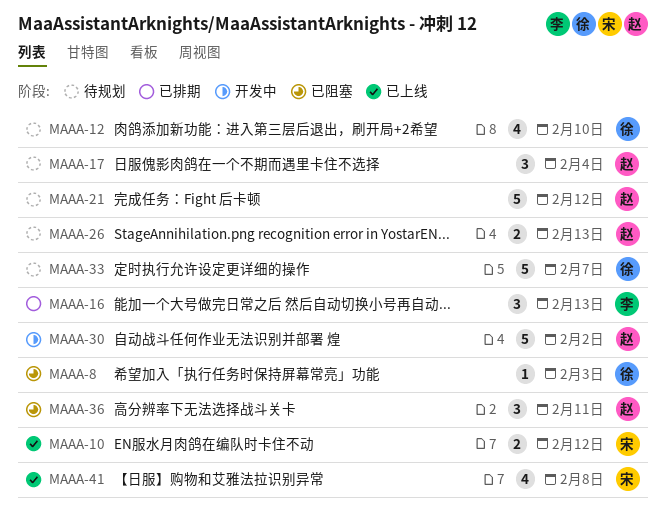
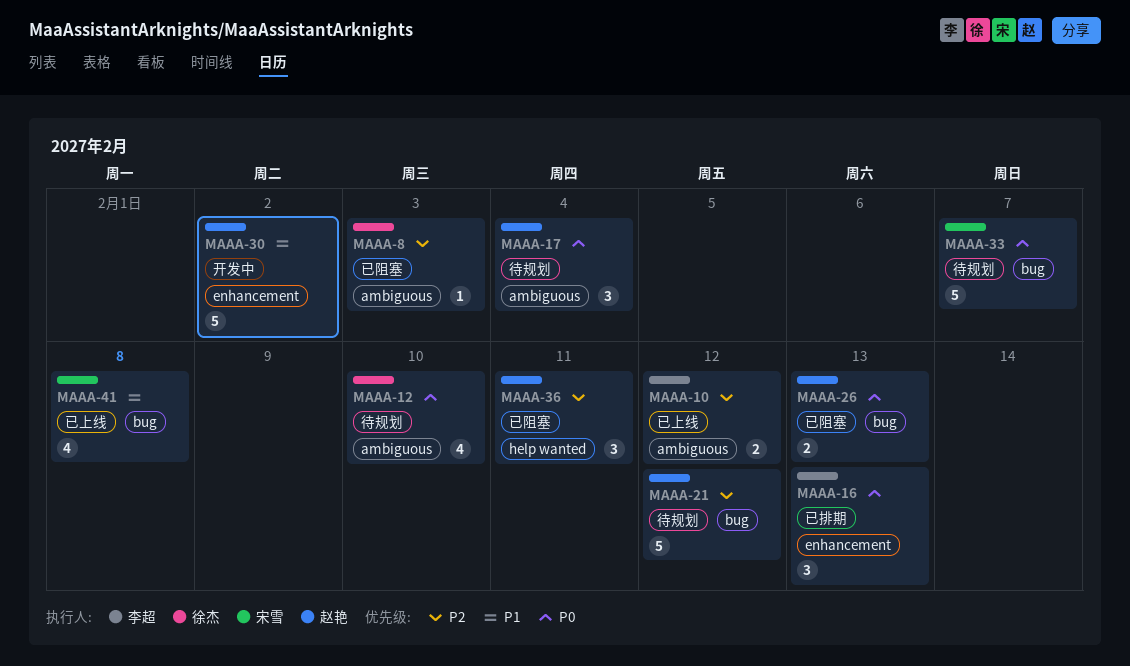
MAAA-10, owner: 宋雪 -> 李超
MAAA-26, status: 待规划 -> 已阻塞
MAAA-33, owner: 徐杰 -> 宋雪

